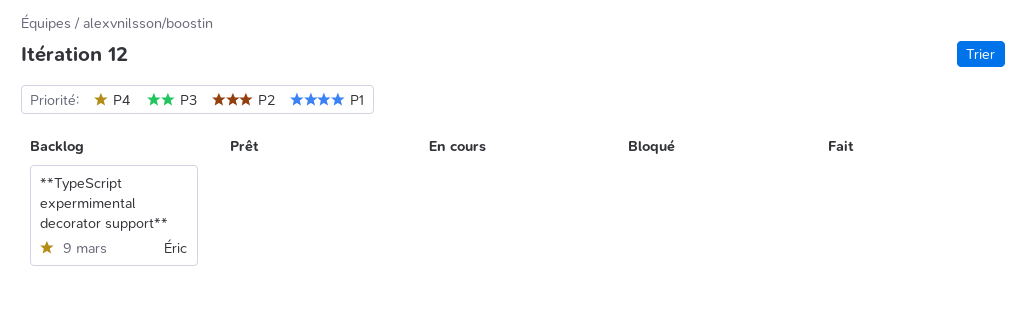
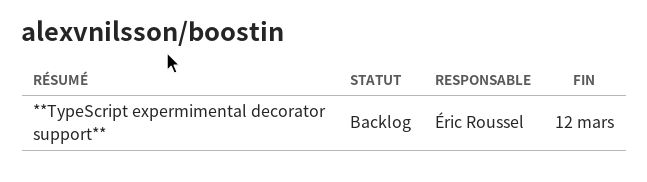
**TypeScript expermimental decorator support**, due: Mar 9 -> Mar 12

